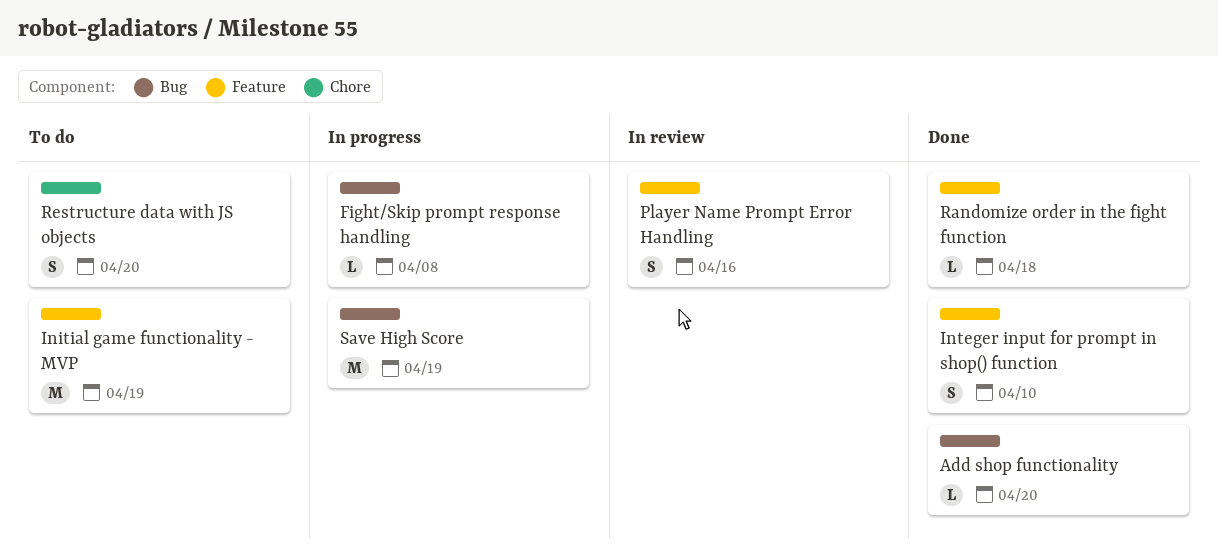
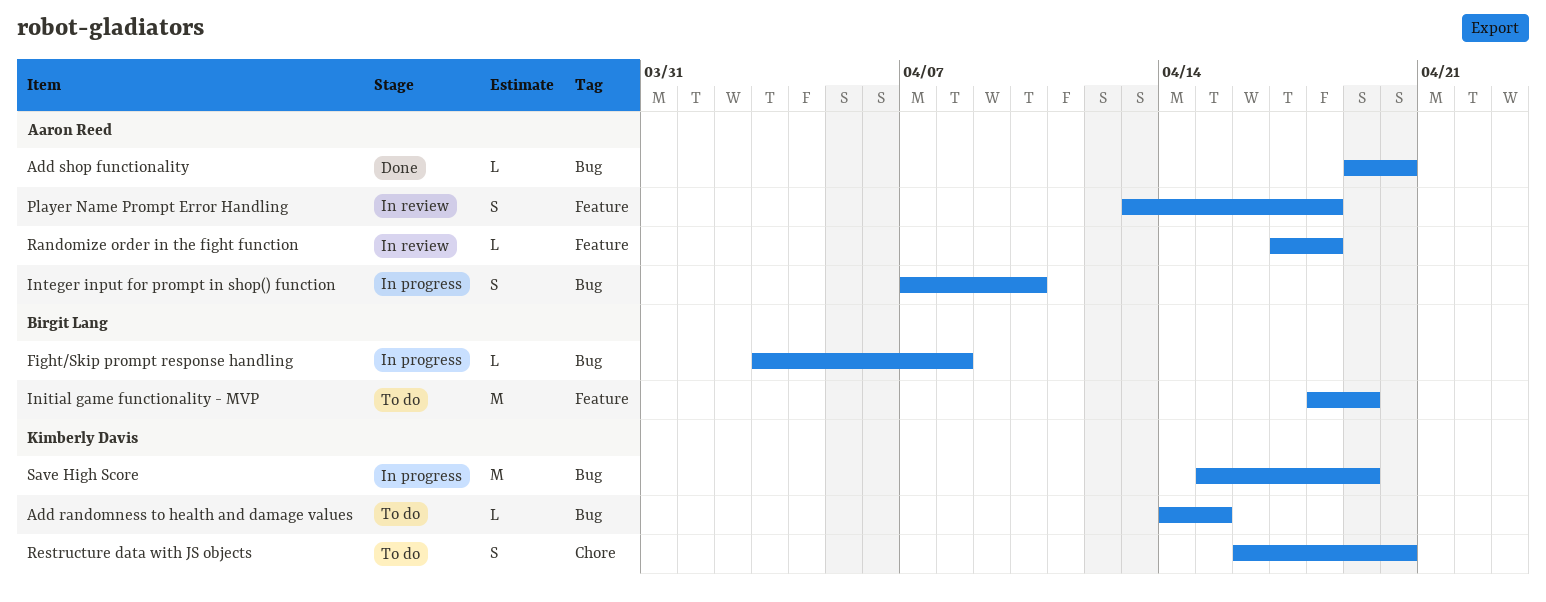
Add randomness to health and damage values: none -> present
Integer input for prompt in shop() function, status: Done -> In progress
Integer input for prompt in shop() function, label: Feature -> Bug
Player Name Prompt Error Handling, due: Apr 16 -> Apr 18
Randomize order in the fight function, status: Done -> In review

